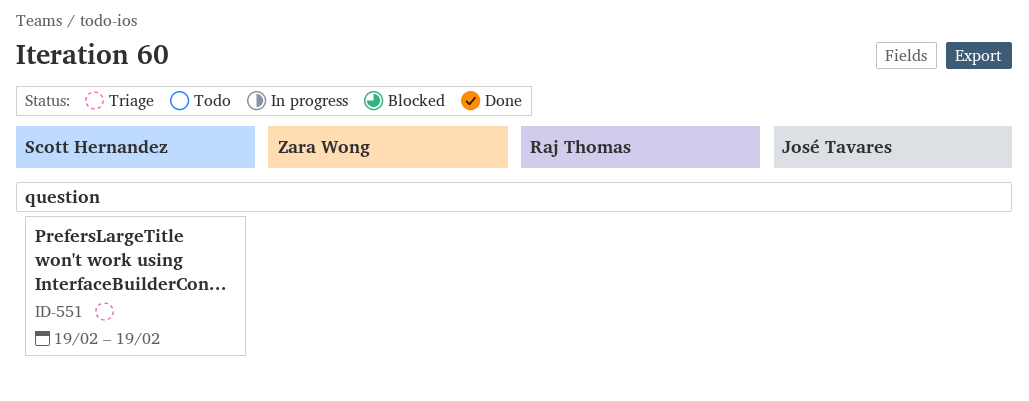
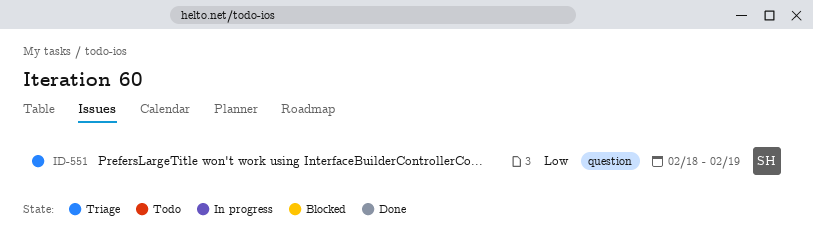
ID-551, start: Feb 19 -> Feb 18

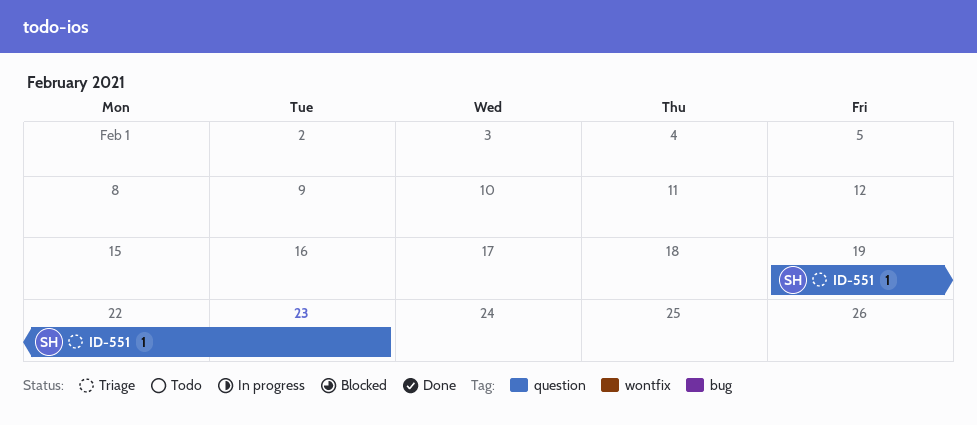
ID-551, start: Feb 18 -> Feb 19
ID-551, due: Feb 19 -> Feb 23

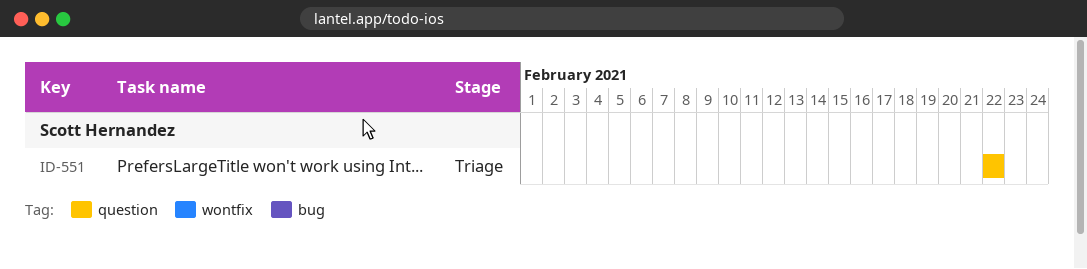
ID-551, start: Feb 19 -> Feb 22
ID-551, due: Feb 23 -> Feb 22

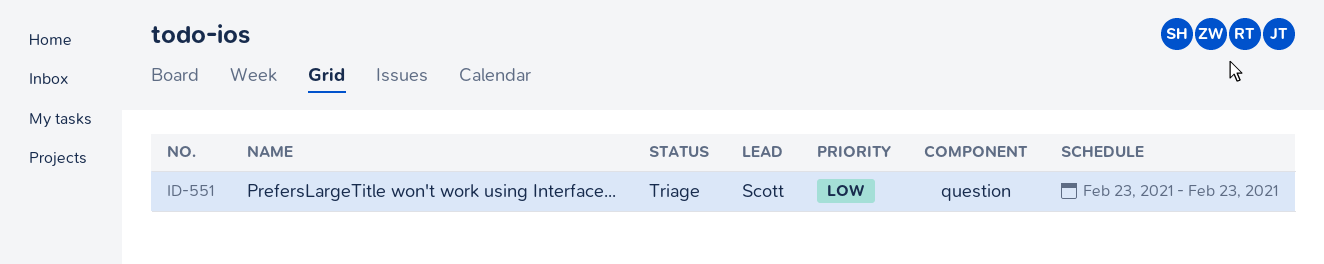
ID-551, start: Feb 22 -> Feb 23
ID-551, due: Feb 22 -> Feb 23

